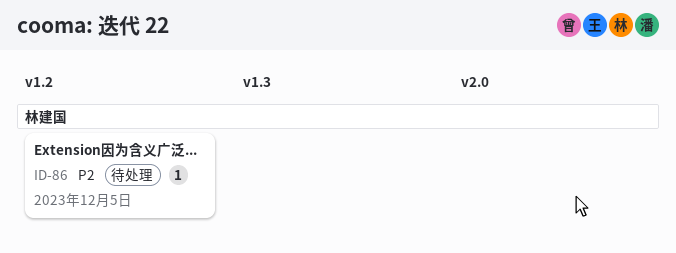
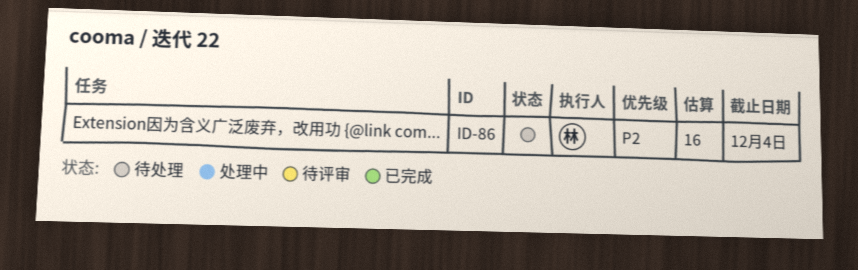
ID-86, estimate: 1 -> 16
ID-86, due: Dec 5 -> Dec 4

